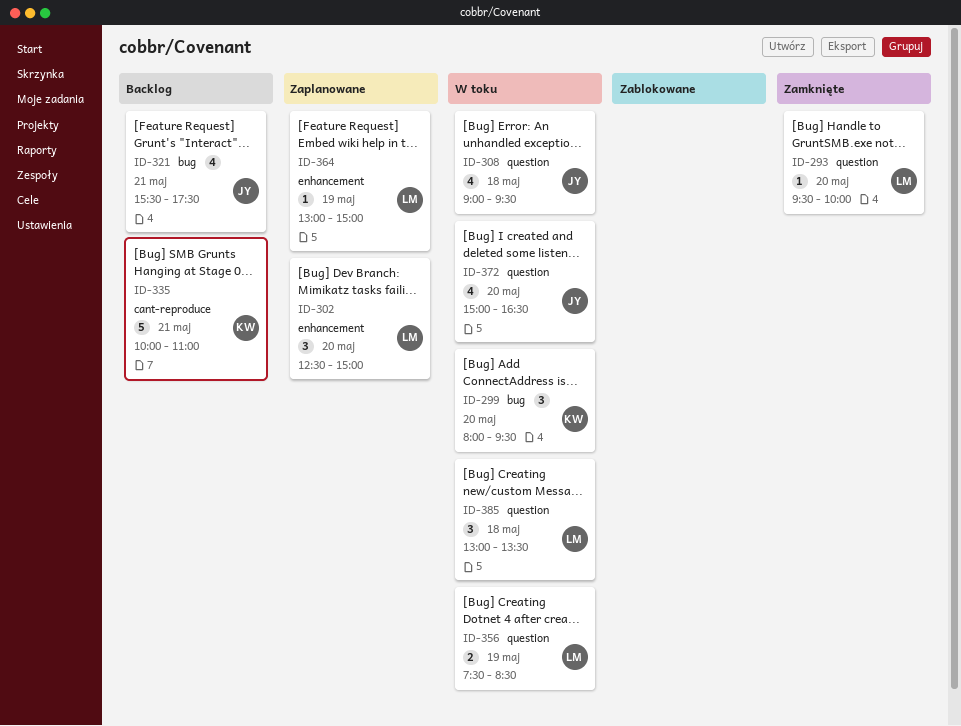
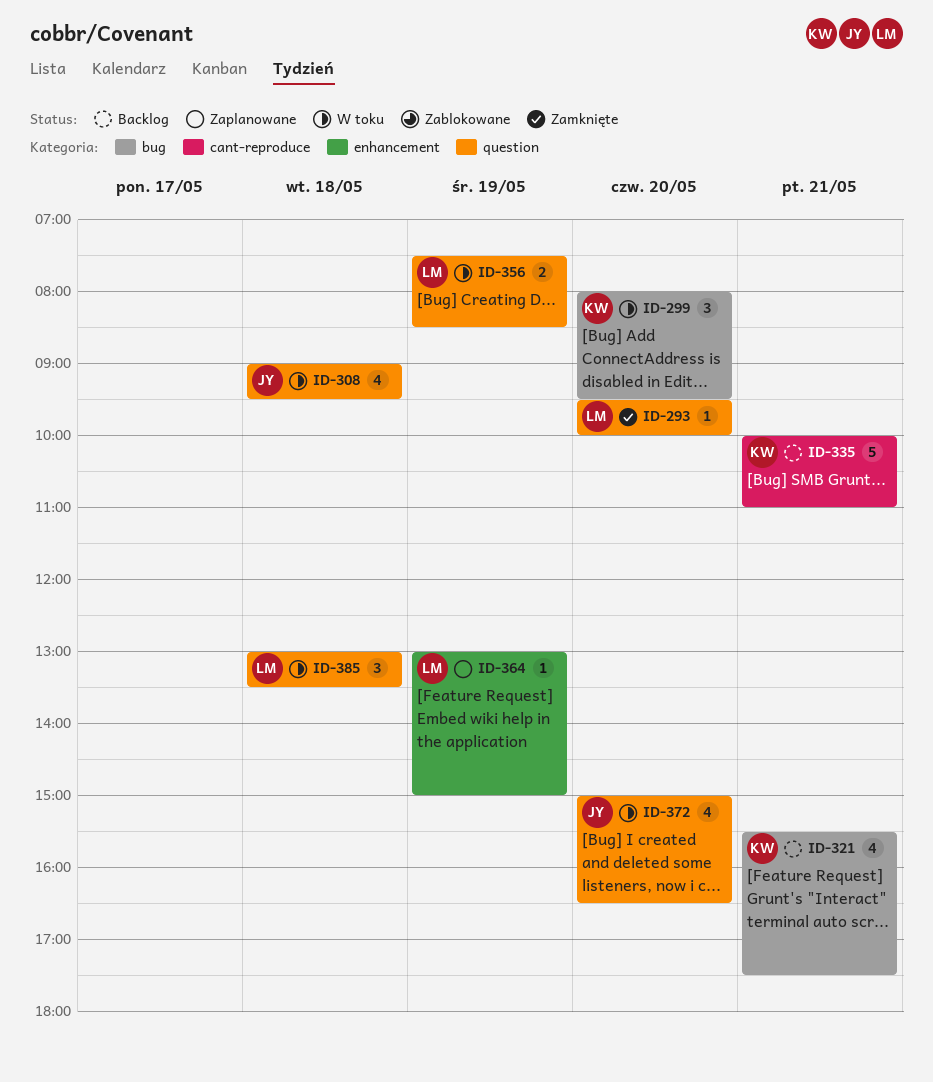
ID-302: present -> none
ID-321, owner: JY -> KW

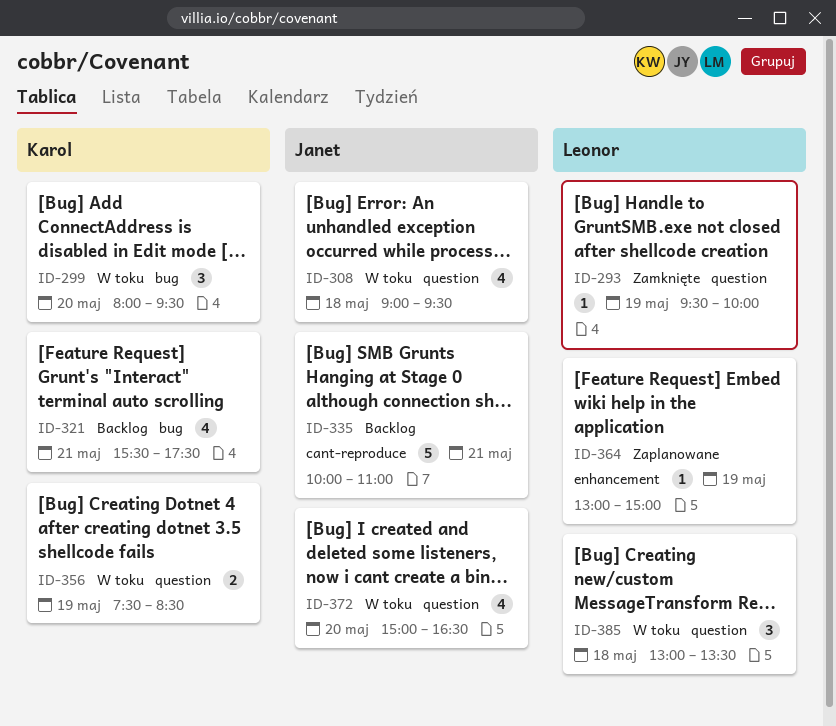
ID-293, day: May 20 -> May 19
ID-335, owner: Karol -> Janet
ID-356, owner: Leonor -> Karol

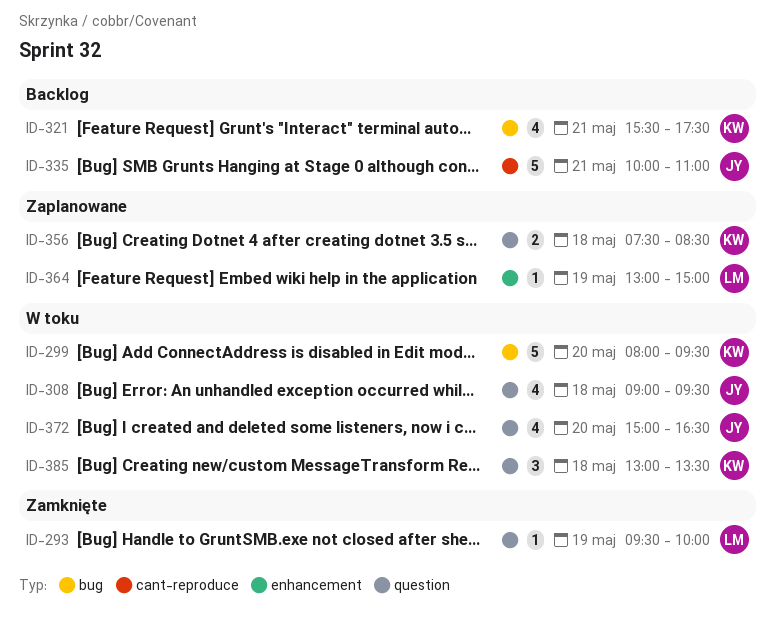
ID-299, estimate: 3 -> 5
ID-356, status: W toku -> Zaplanowane
ID-356, day: May 19 -> May 18
ID-385, owner: Leonor -> Karol

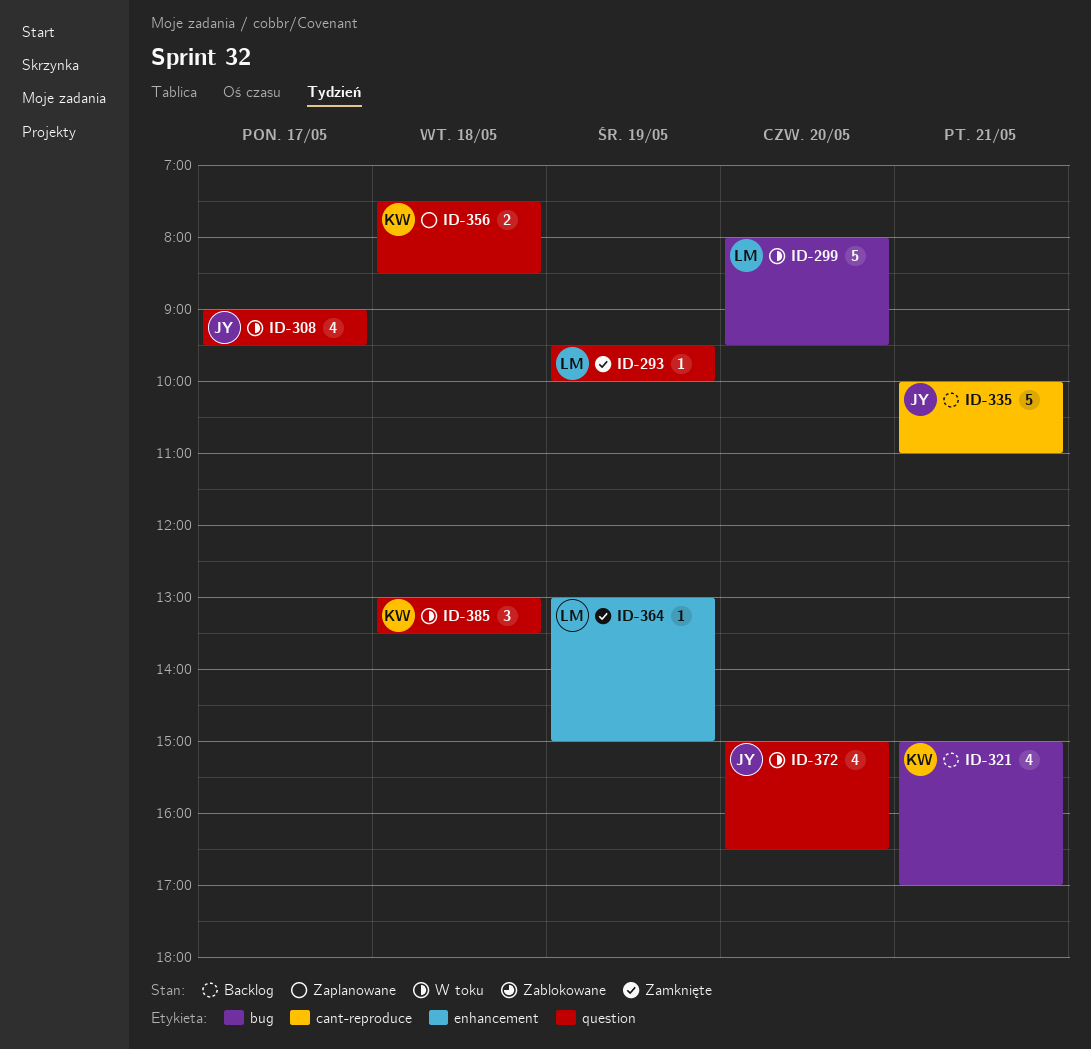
ID-299, owner: KW -> LM
ID-308, day: May 18 -> May 17
ID-321, begins: 15:30 -> 15:00
ID-321, ends: 17:30 -> 17:00
ID-364, status: Zaplanowane -> Zamknięte

